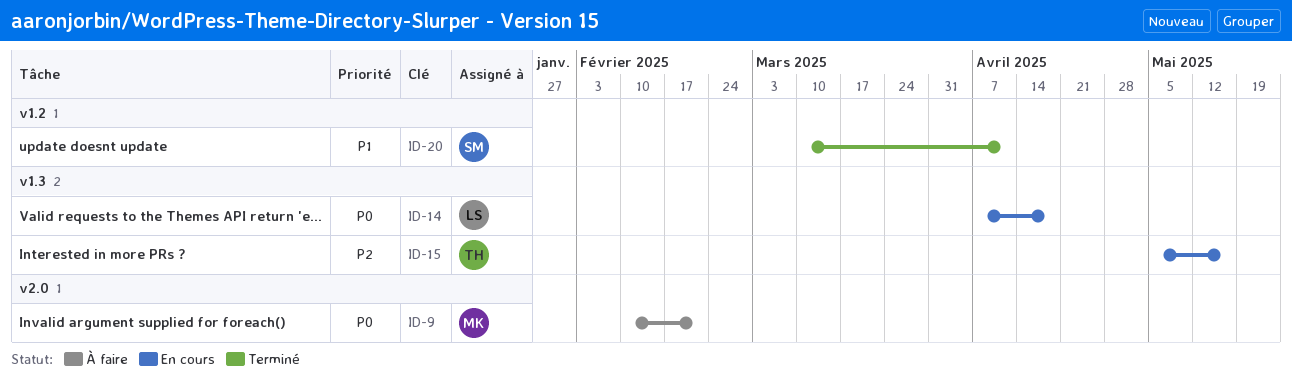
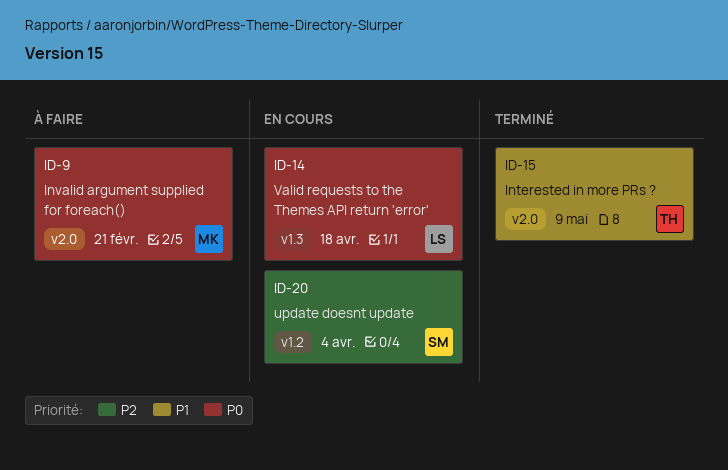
ID-15, status: En cours -> Terminé
ID-15, priority: P2 -> P1
ID-15, label: v1.3 -> v2.0
ID-15, due: May 16 -> May 9
ID-20, status: Terminé -> En cours
ID-20, priority: P1 -> P2
ID-20, due: Apr 11 -> Apr 4

